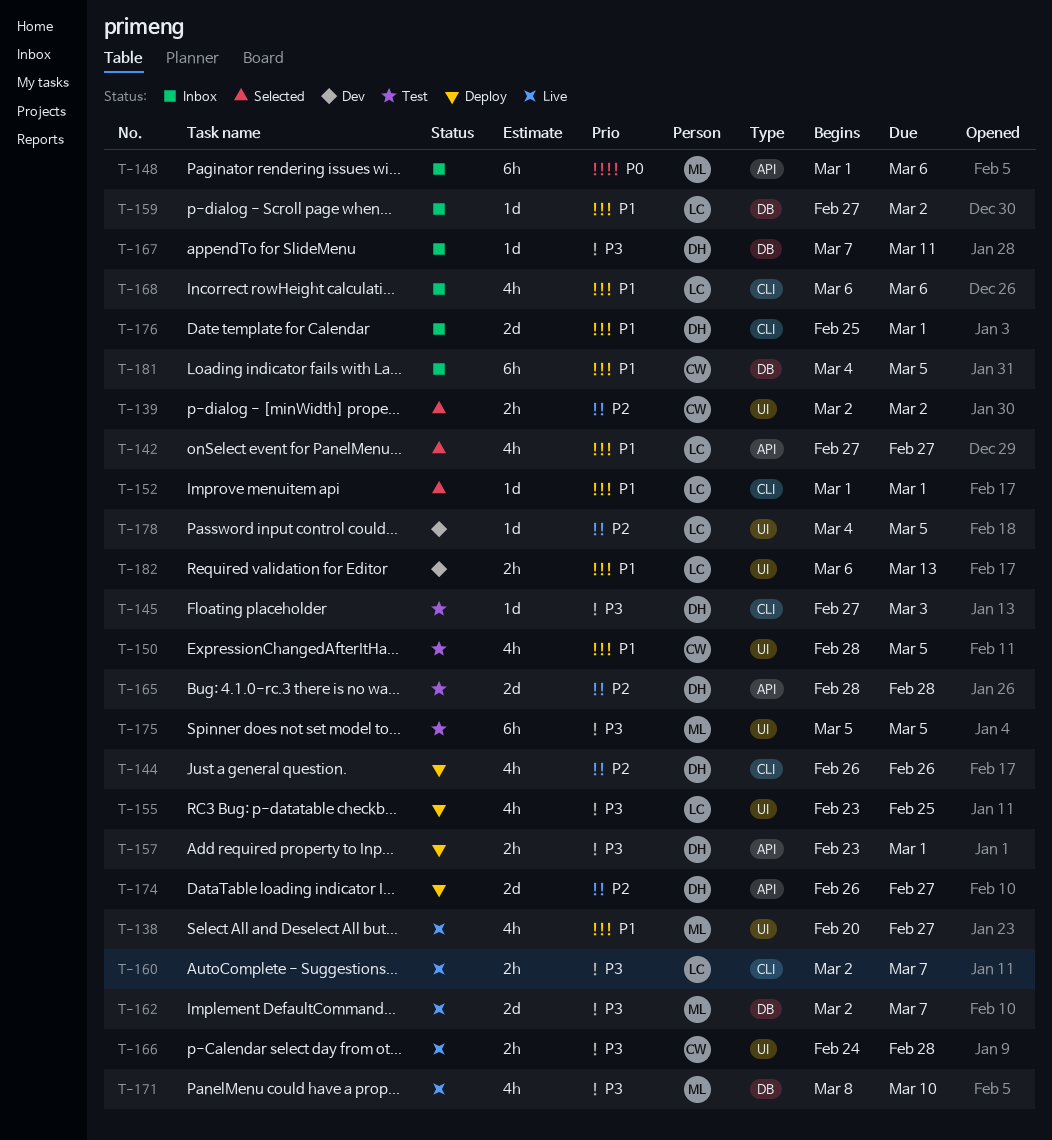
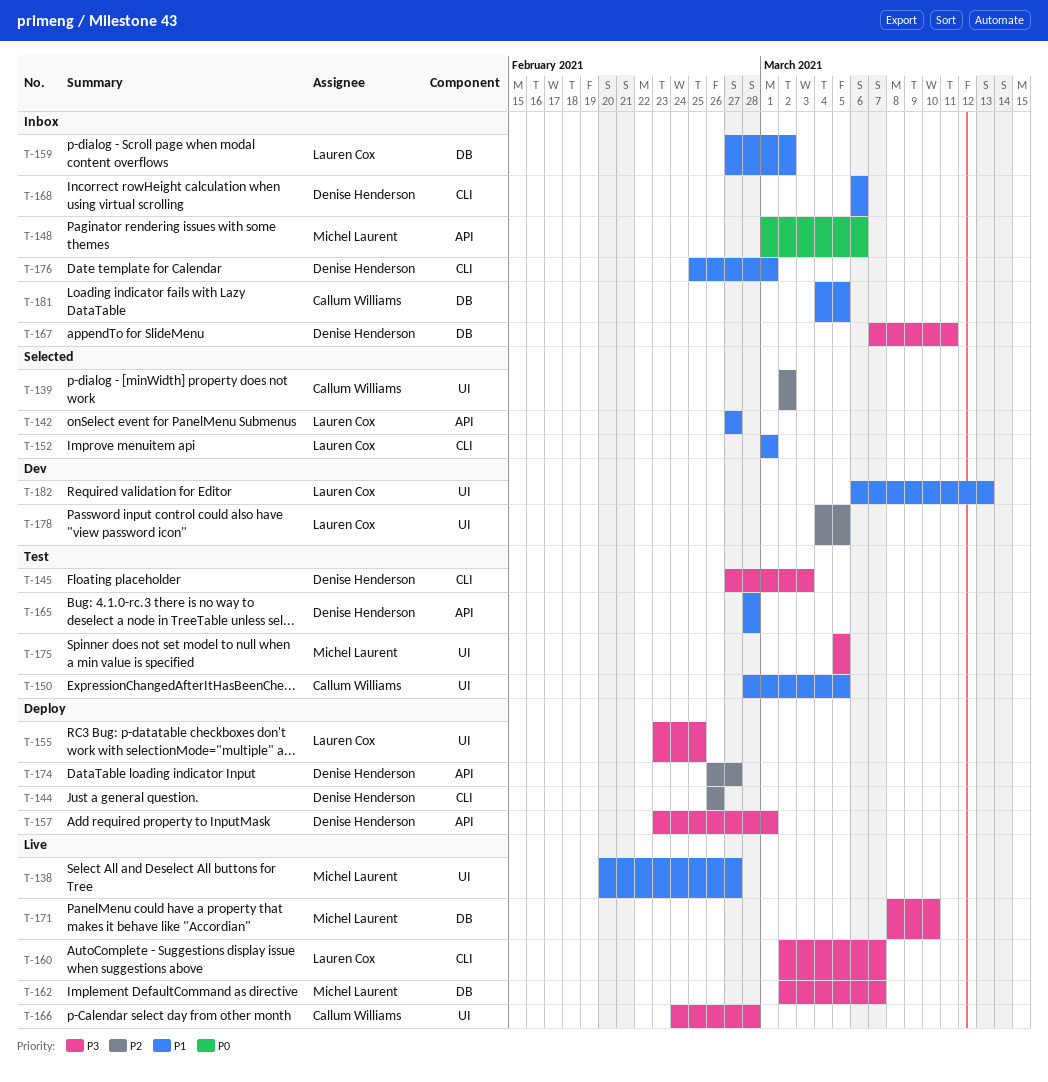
T-165, priority: P2 -> P1
T-168, owner: Lauren Cox -> Denise Henderson

